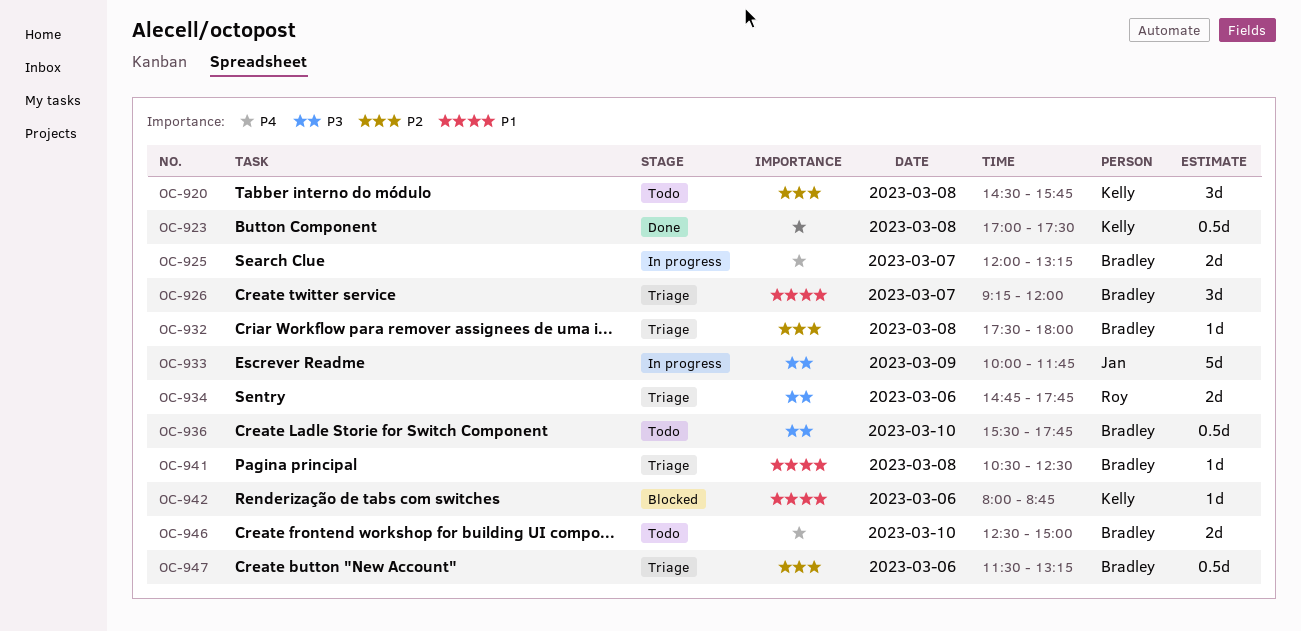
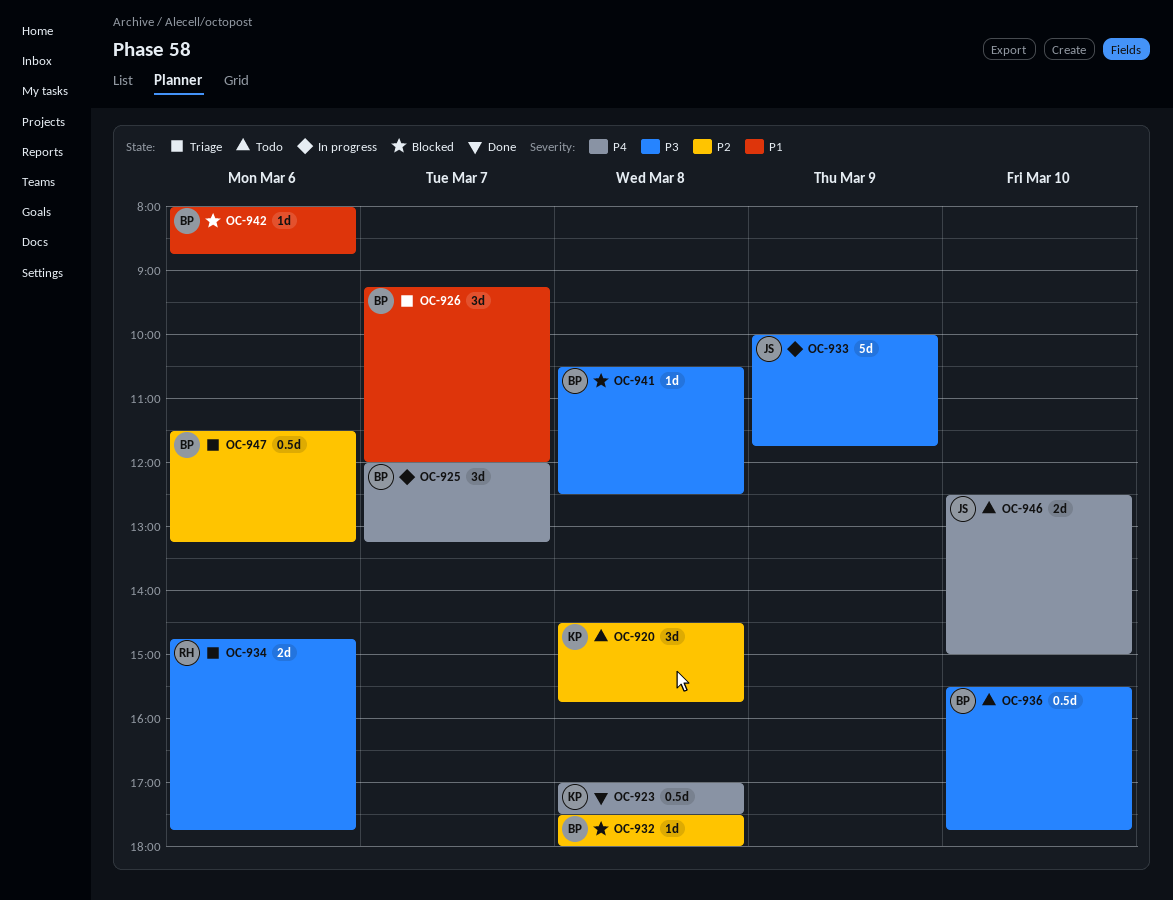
OC-925, estimate: 2d -> 3d
OC-932, status: Triage -> Blocked
OC-941, status: Triage -> Blocked
OC-941, priority: P1 -> P3
OC-942, owner: Kelly -> Bradley
OC-946, owner: Bradley -> Jan

